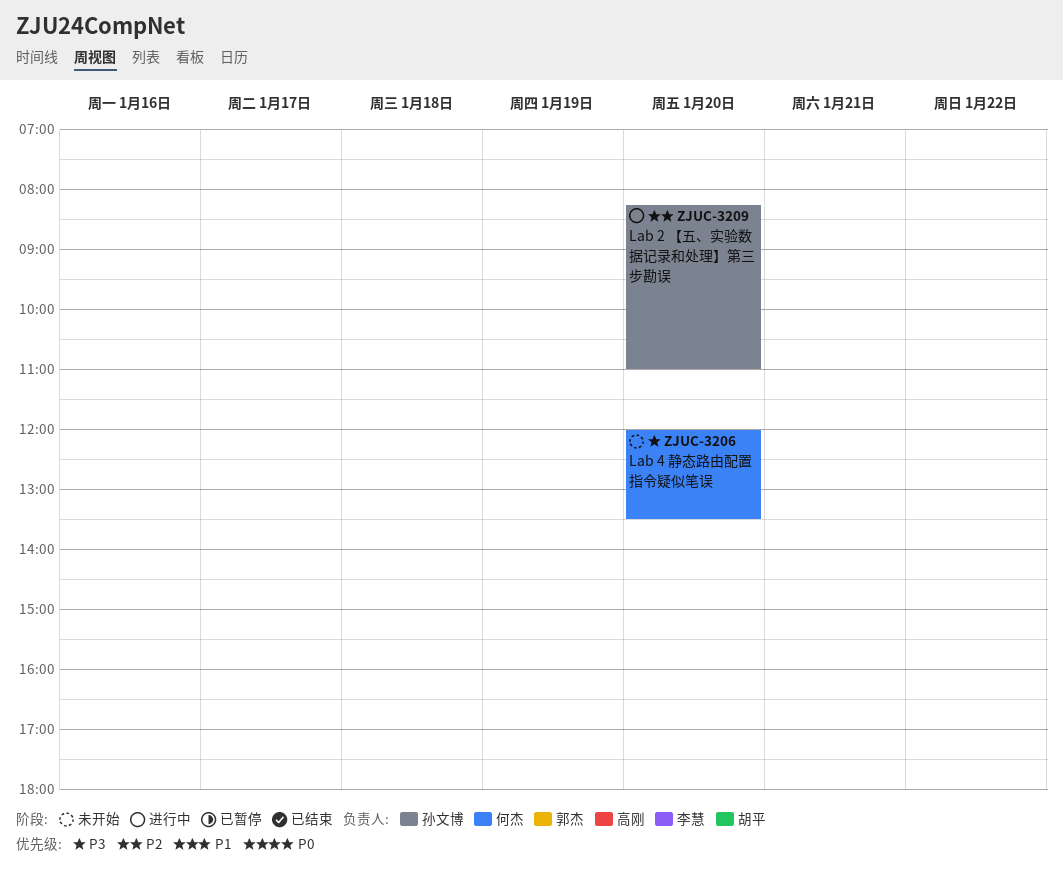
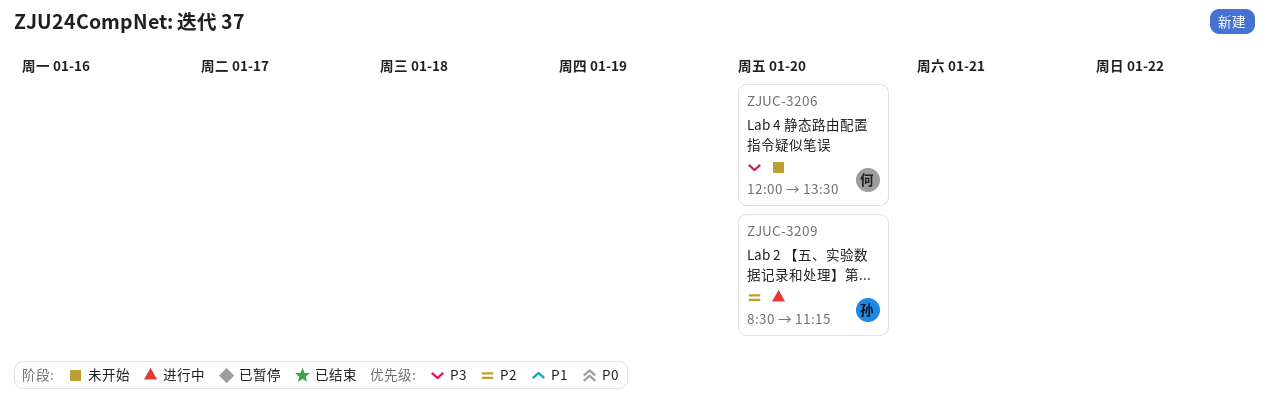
ZJUC-3209, begins: 08:15 -> 08:30
ZJUC-3209, ends: 11:00 -> 11:15

